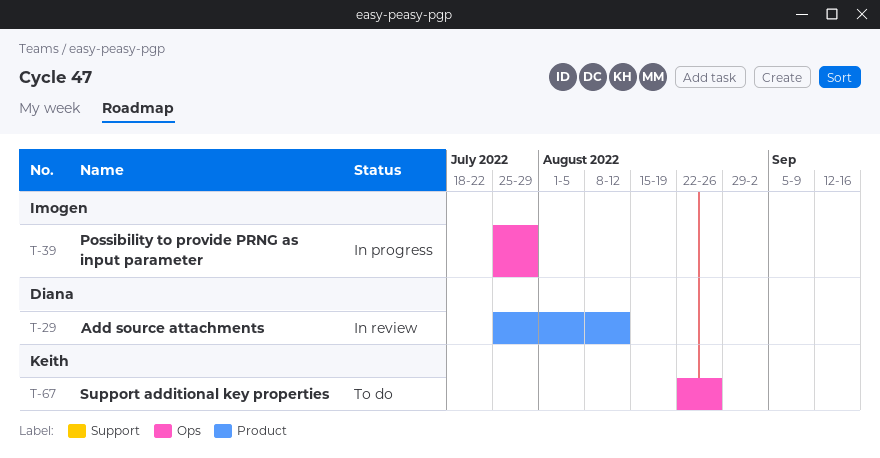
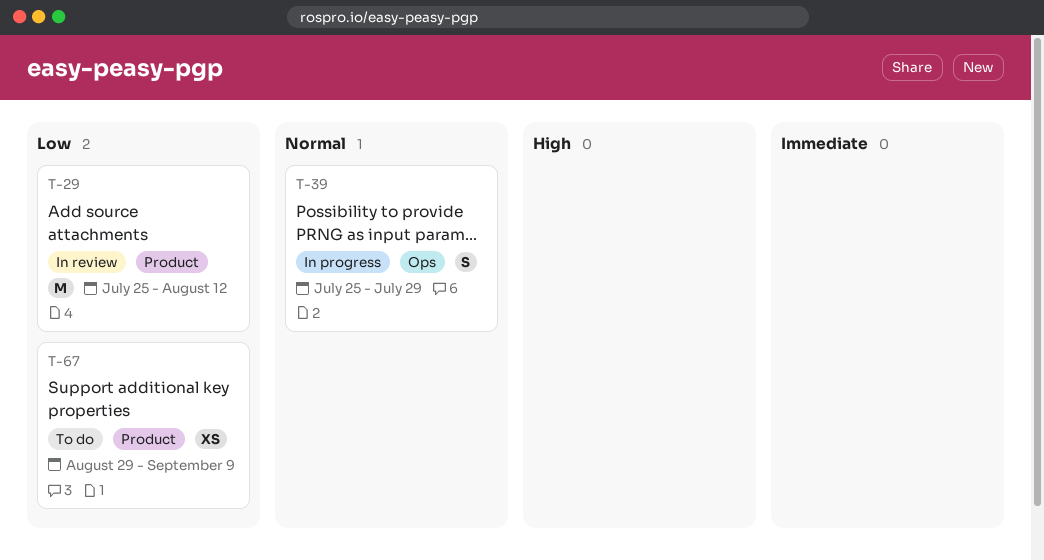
T-67, label: Ops -> Product
T-67, start: Aug 22 -> Aug 29
T-67, due: Aug 26 -> Sep 9

